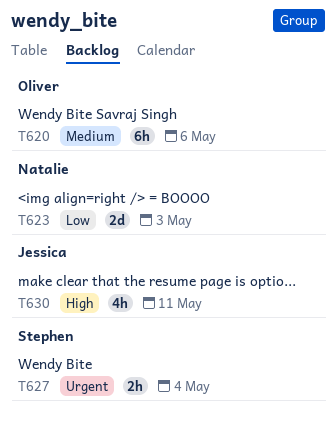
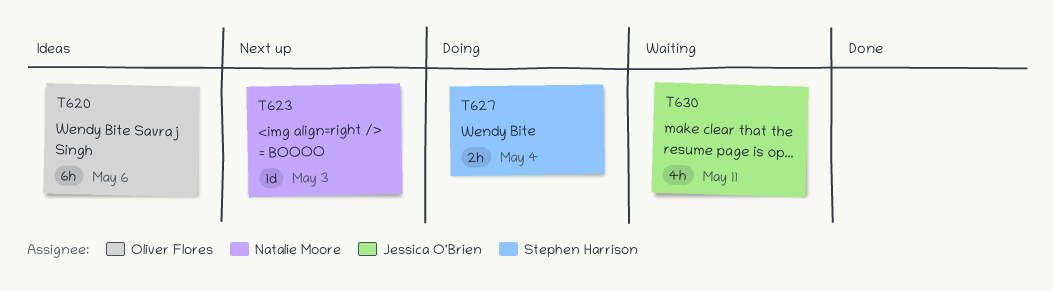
T623, estimate: 2d -> 1d

